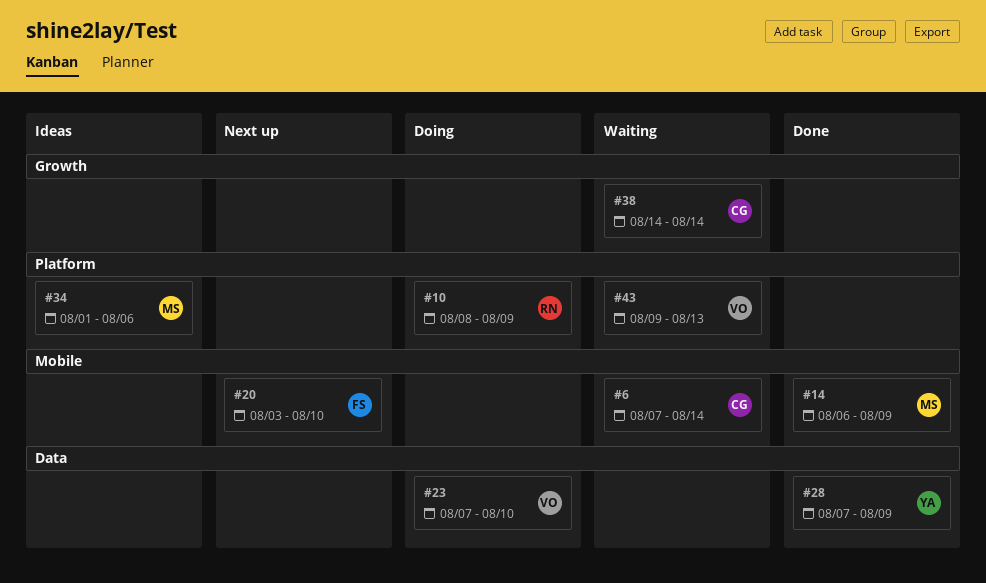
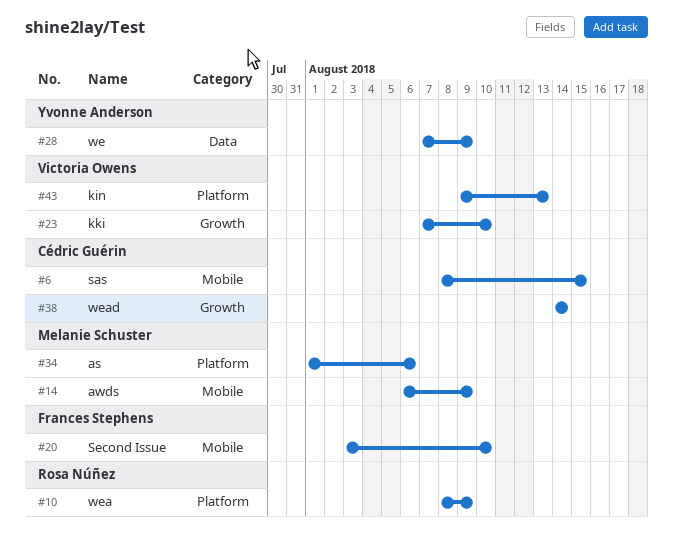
#6, start: Aug 7 -> Aug 8
#6, due: Aug 14 -> Aug 15
#23, label: Data -> Growth

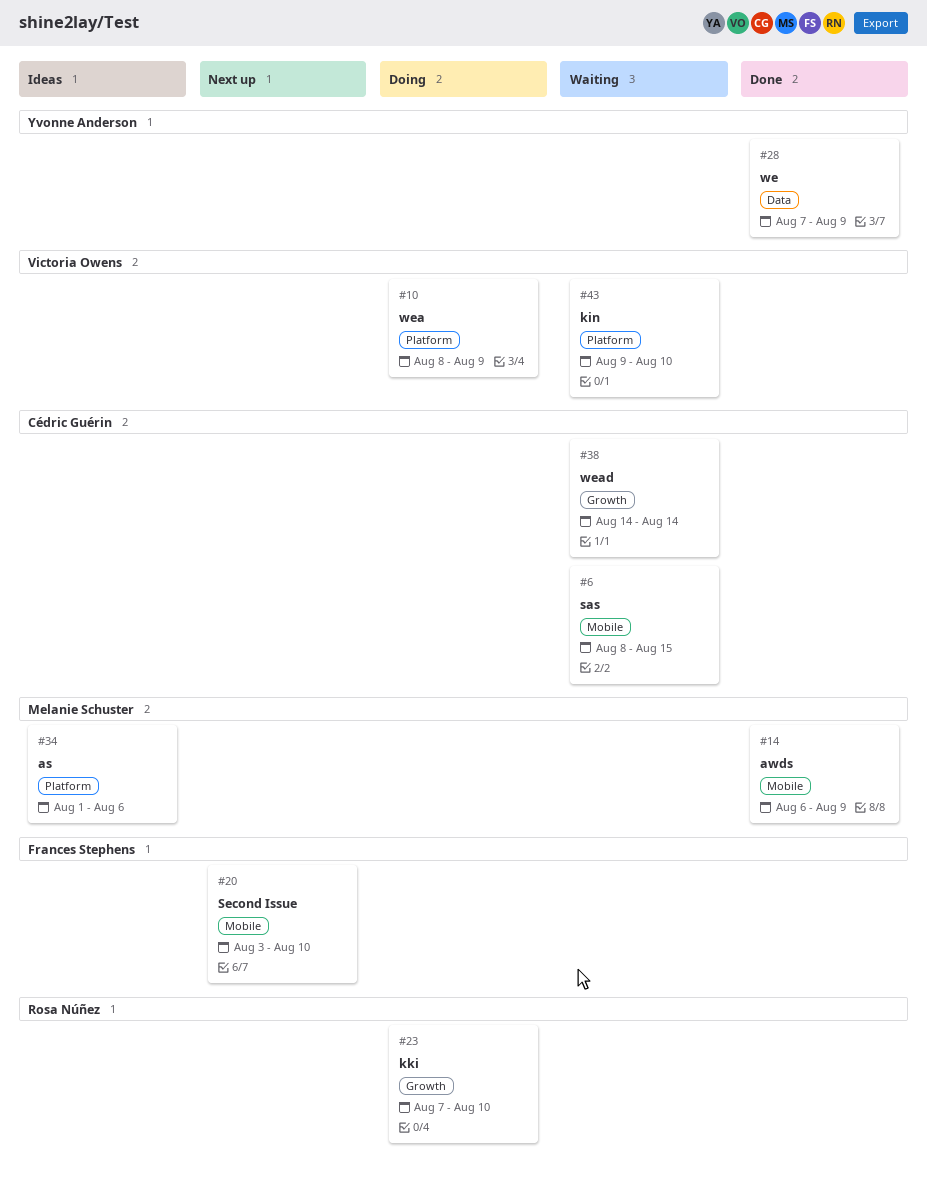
#10, owner: Rosa Núñez -> Victoria Owens
#23, owner: Victoria Owens -> Rosa Núñez
#43, due: Aug 13 -> Aug 10

